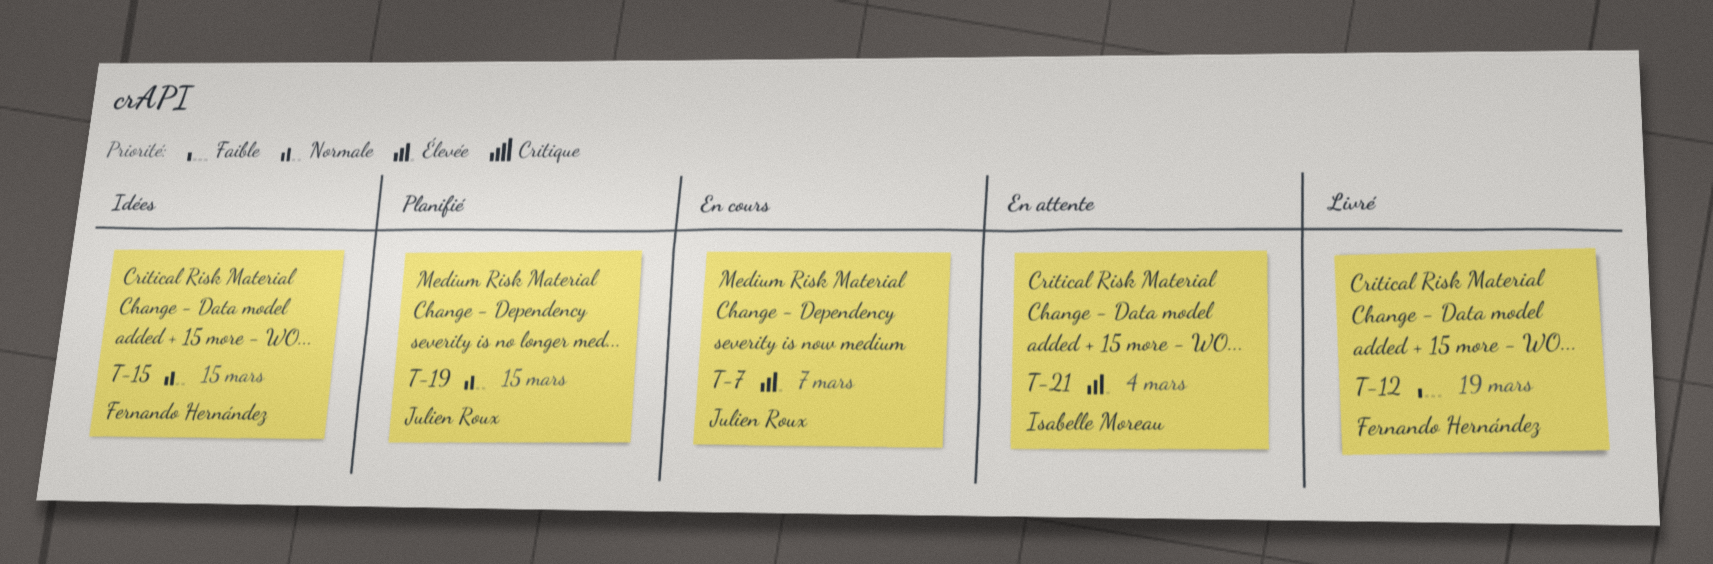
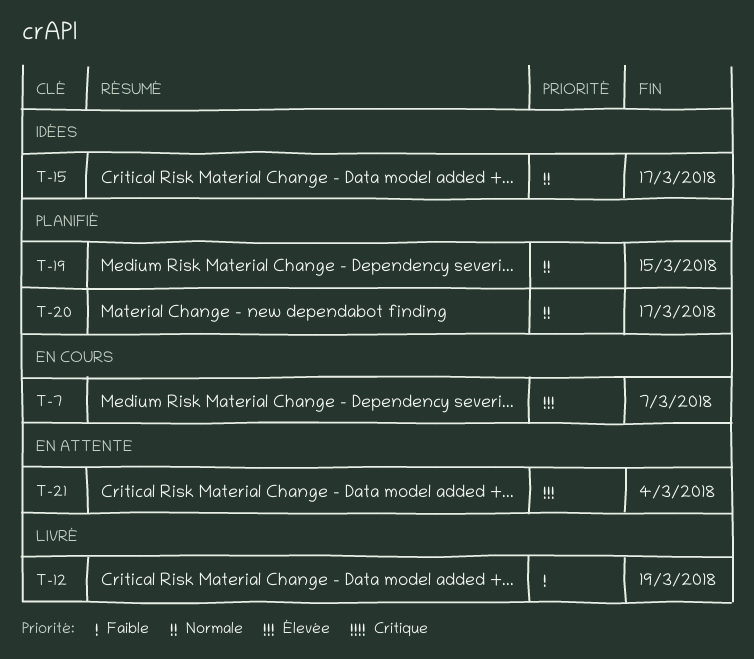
T-15, due: Mar 15 -> Mar 17
T-20: none -> present

